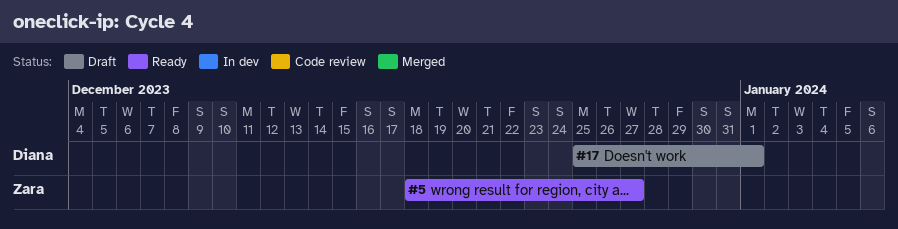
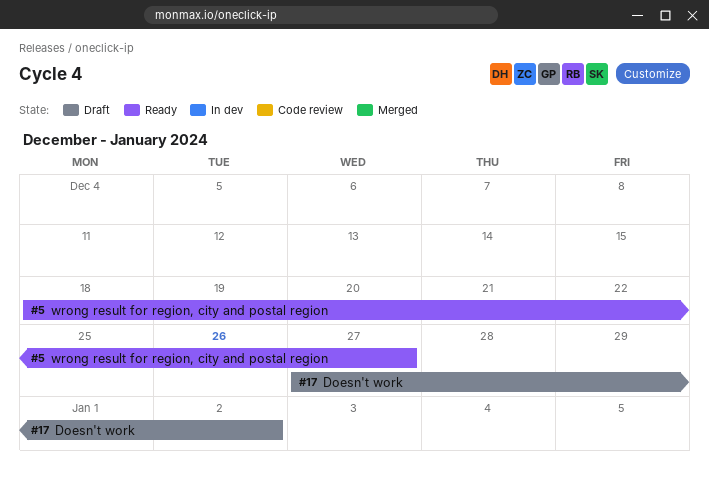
#17, start: Dec 25 -> Dec 27
#17, due: Jan 1 -> Jan 2

